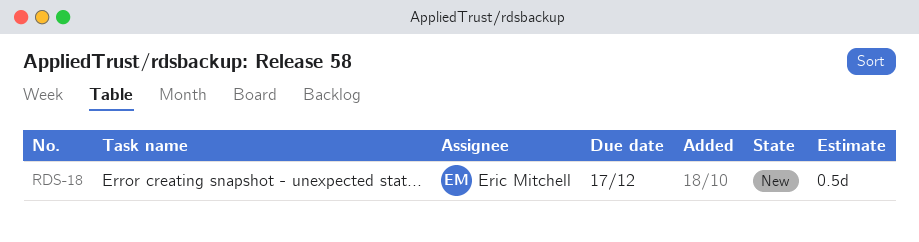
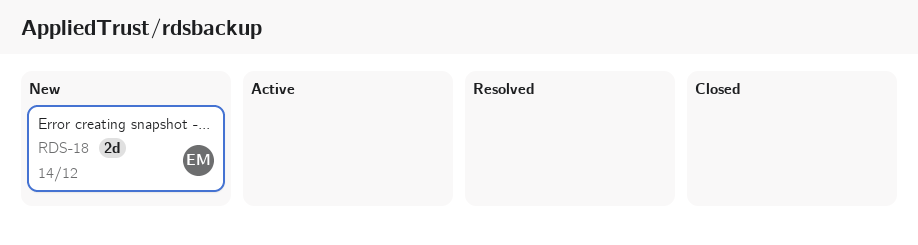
RDS-18, estimate: 0.5d -> 2d
RDS-18, due: Dec 17 -> Dec 14

